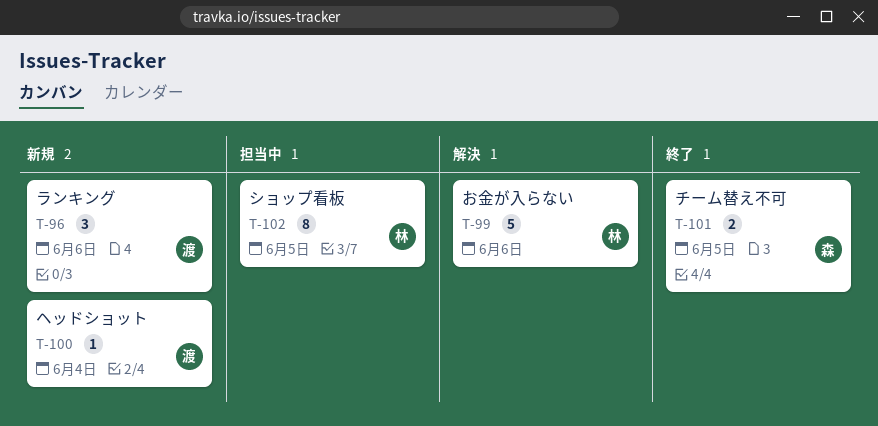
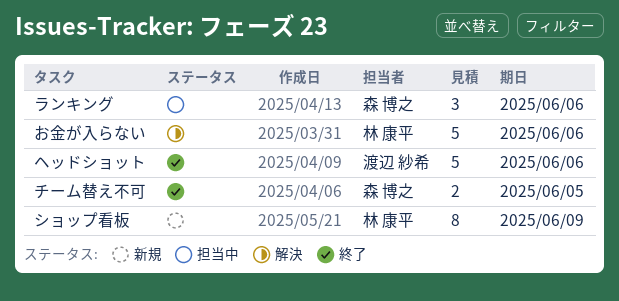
ショップ看板, status: 担当中 -> 新規
ショップ看板, due: Jun 5 -> Jun 9
ヘッドショット, status: 新規 -> 終了
ヘッドショット, estimate: 1 -> 5
ヘッドショット, due: Jun 4 -> Jun 6
ランキング, status: 新規 -> 担当中
ランキング, owner: 渡辺 紗希 -> 森 博之

